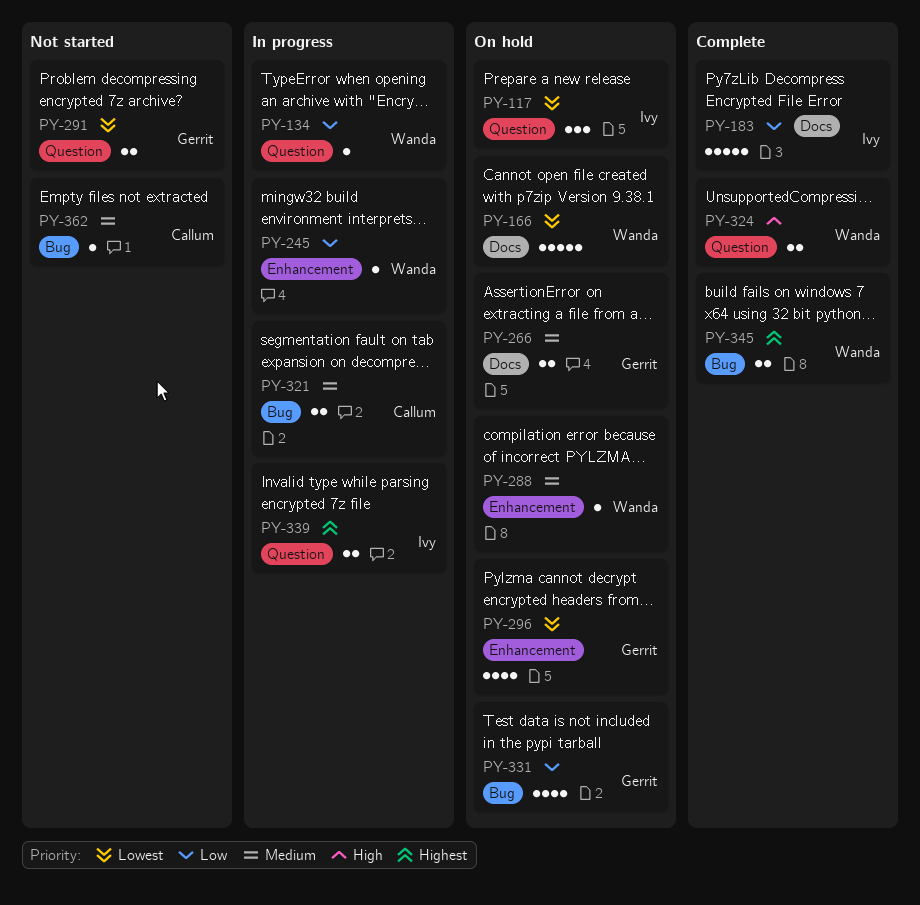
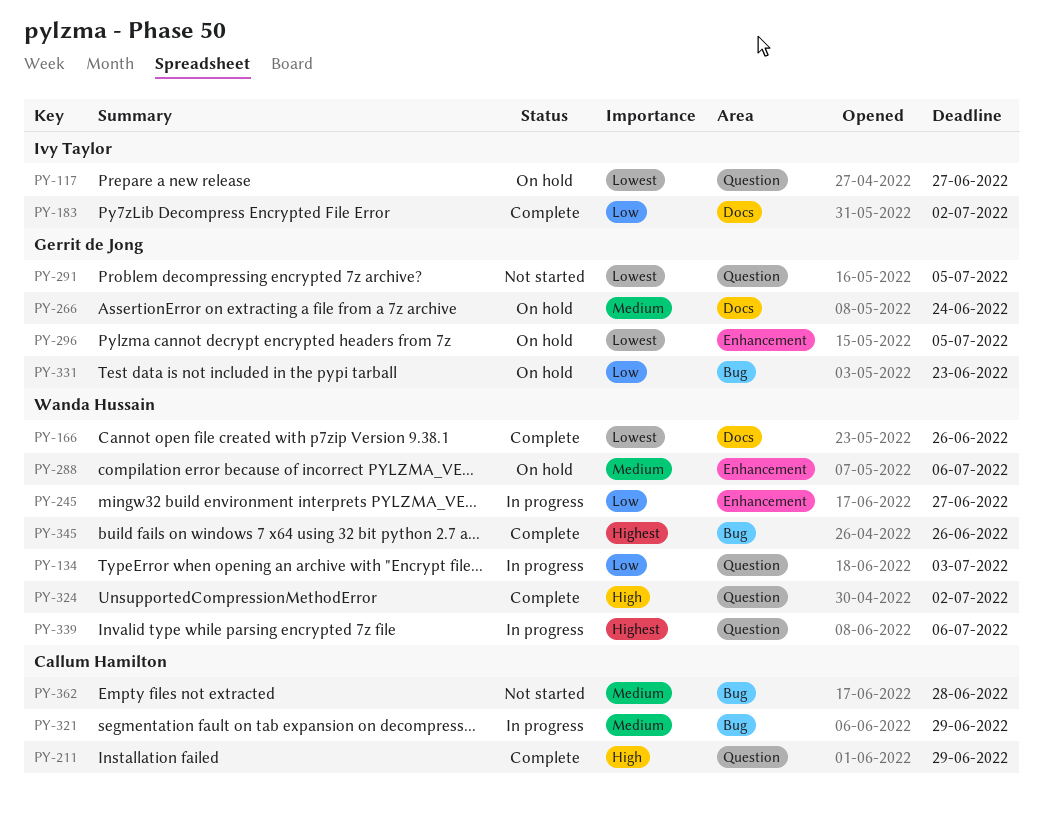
PY-166, status: On hold -> Complete
PY-211: none -> present
PY-339, owner: Ivy Taylor -> Wanda Hussain

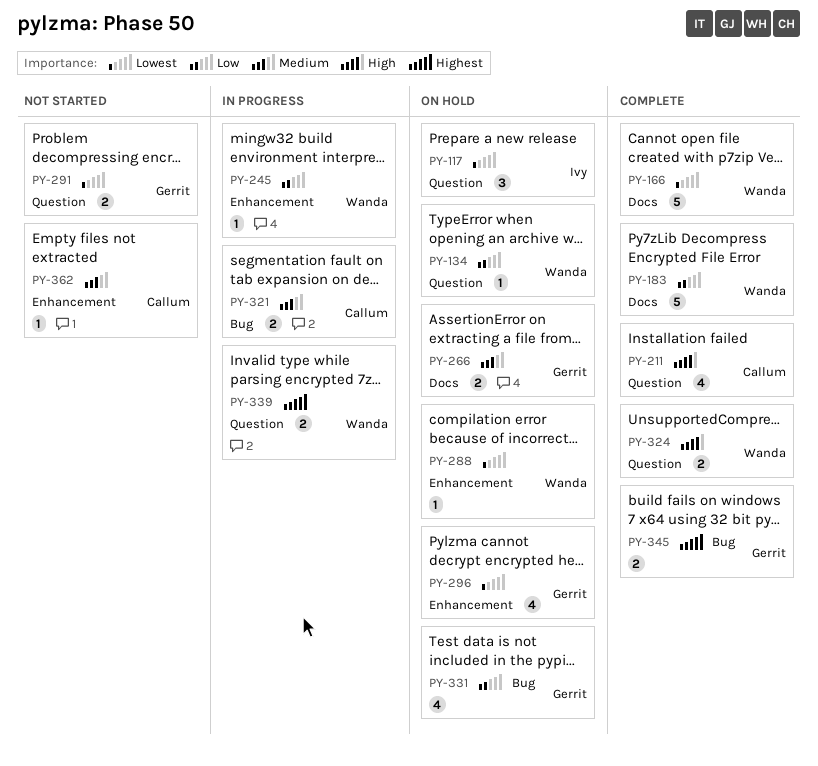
PY-134, status: In progress -> On hold
PY-183, owner: Ivy Taylor -> Wanda Hussain
PY-288, priority: Medium -> Lowest
PY-345, owner: Wanda Hussain -> Gerrit de Jong
PY-362, label: Bug -> Enhancement

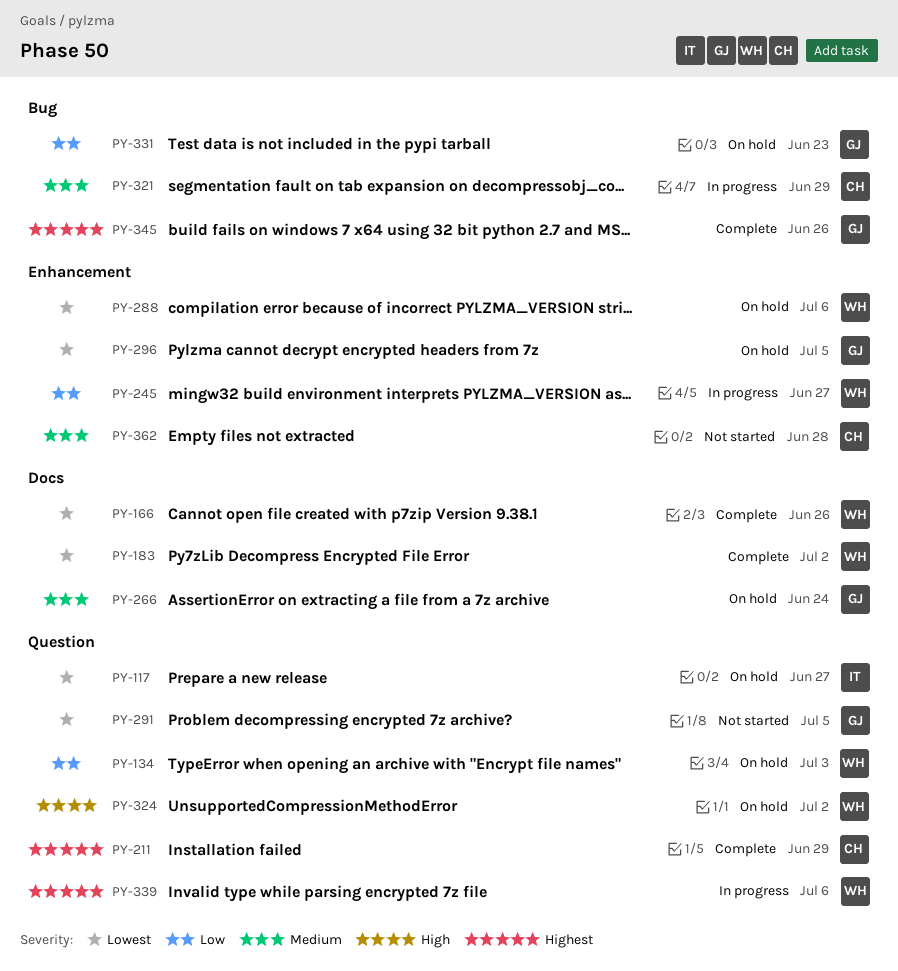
PY-183, priority: Low -> Lowest
PY-211, priority: High -> Highest
PY-324, status: Complete -> On hold

